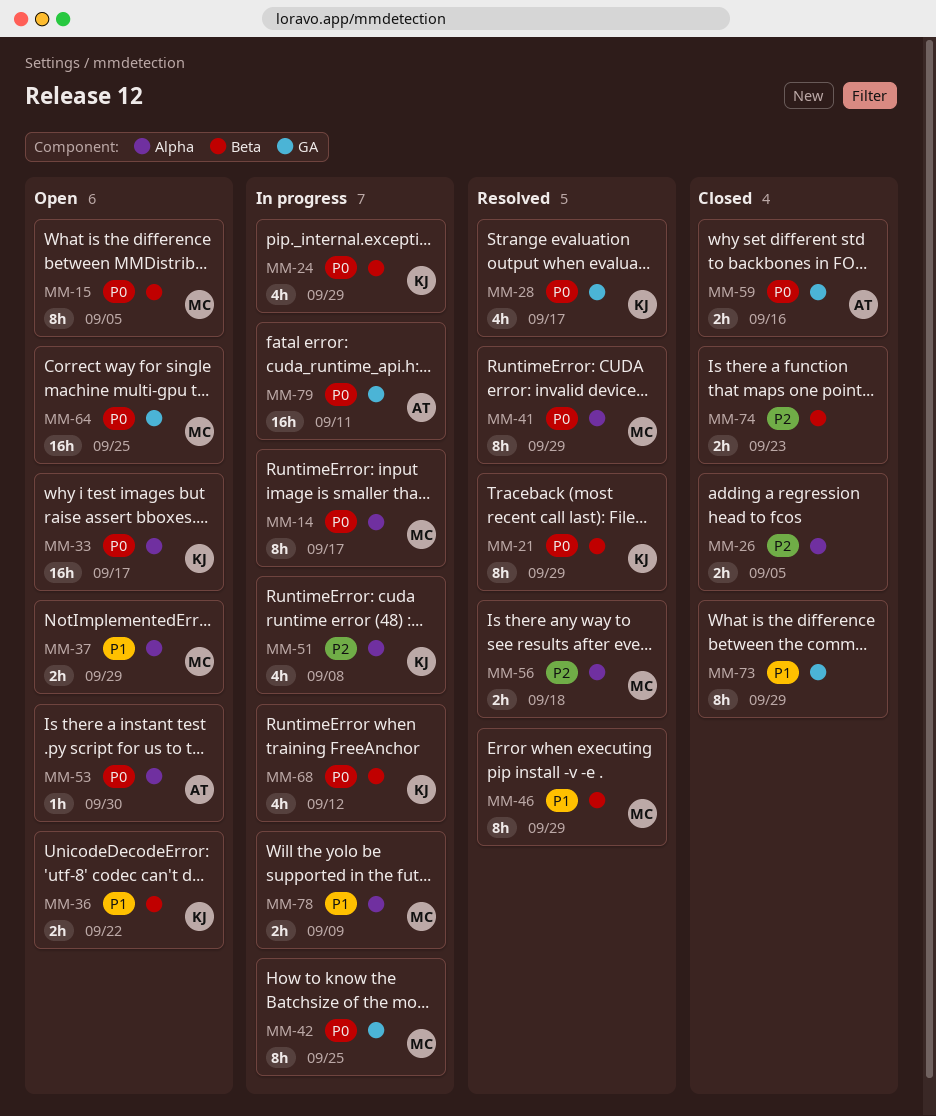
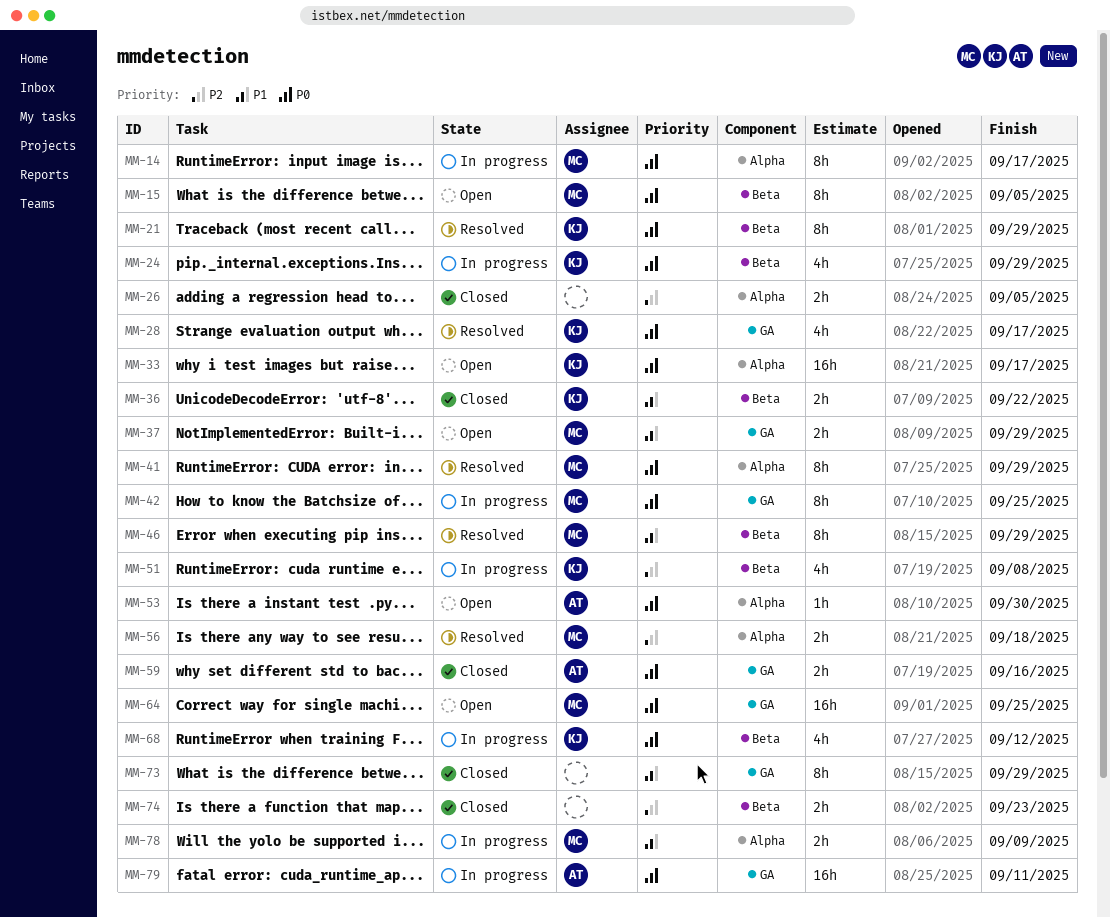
MM-36, status: Open -> Closed
MM-37, label: Alpha -> GA
MM-51, label: Alpha -> Beta

